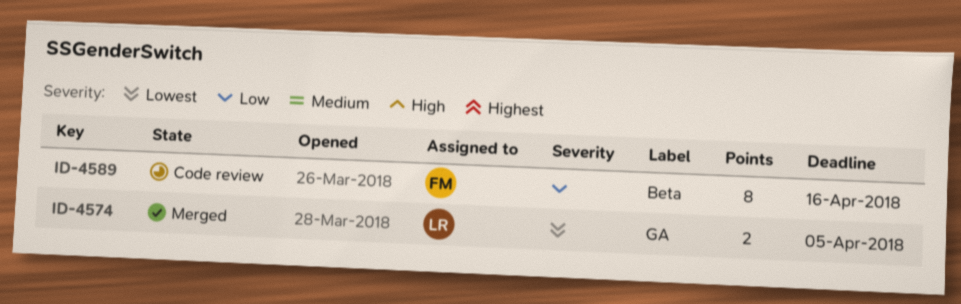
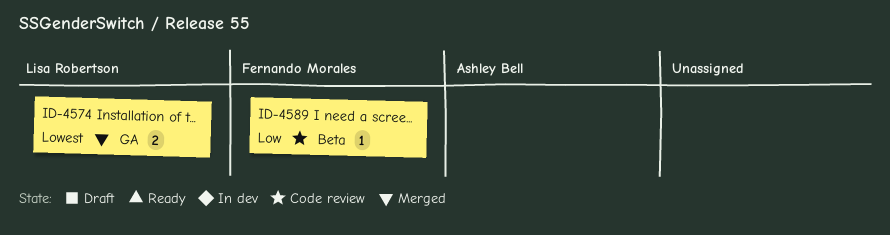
ID-4589, estimate: 8 -> 1

